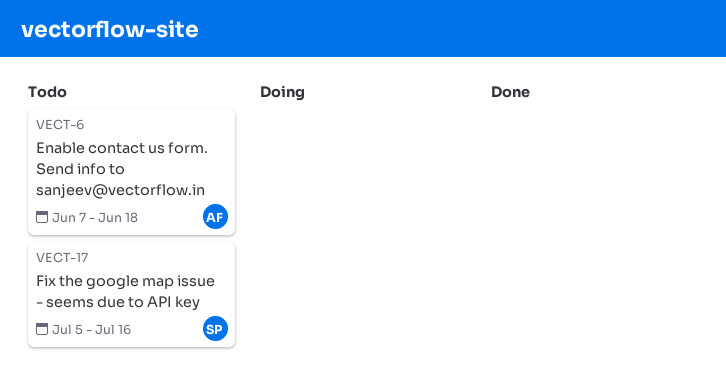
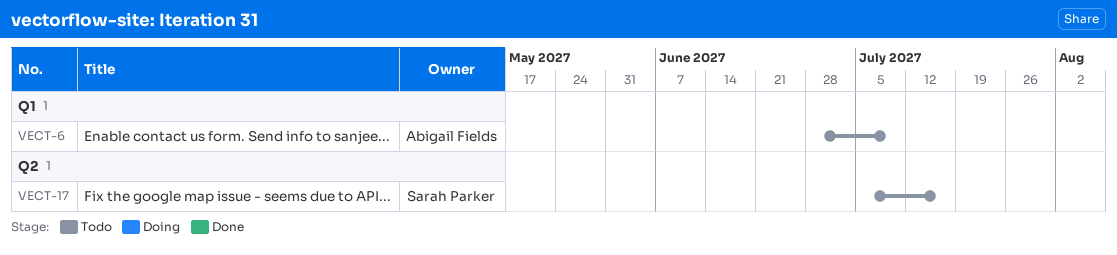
VECT-6, start: Jun 7 -> Jun 28
VECT-6, due: Jun 18 -> Jul 9

